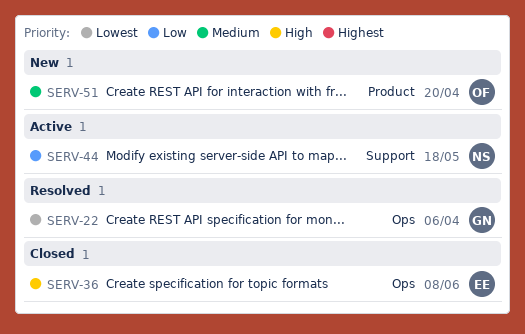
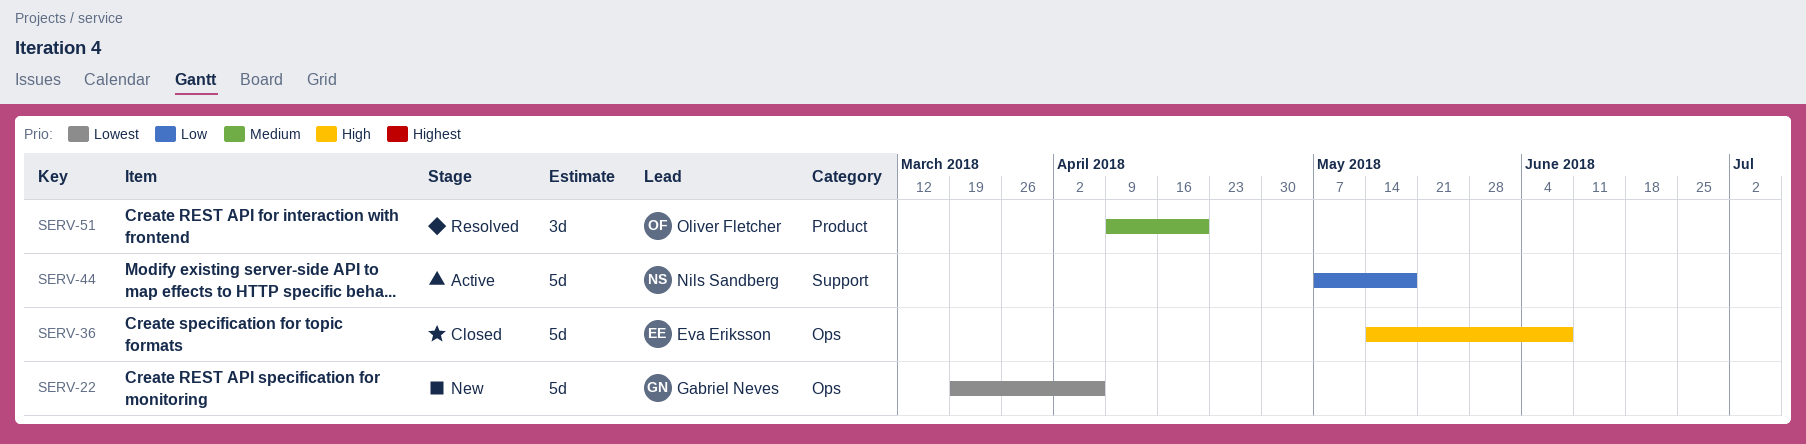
SERV-22, status: Resolved -> New
SERV-51, status: New -> Resolved

